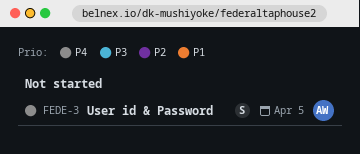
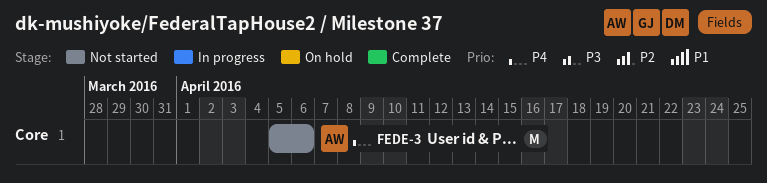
FEDE-3, estimate: S -> M
FEDE-3, due: Apr 5 -> Apr 6

